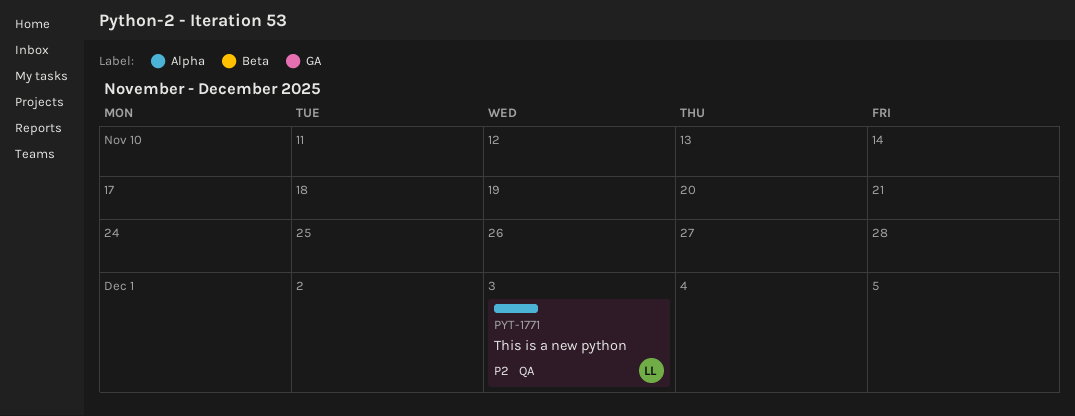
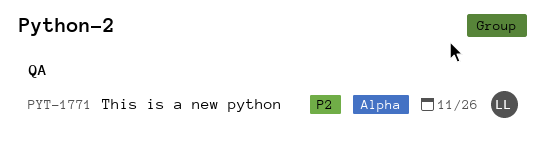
PYT-1771, due: Dec 3 -> Nov 26

